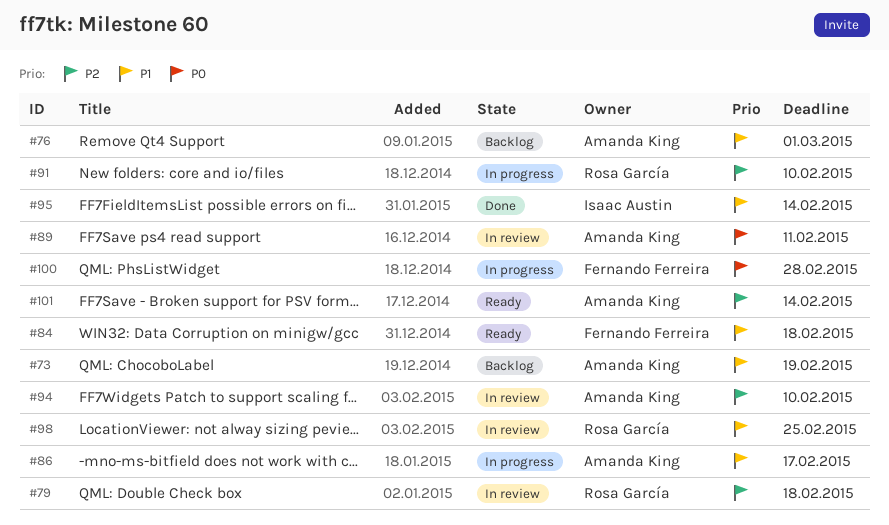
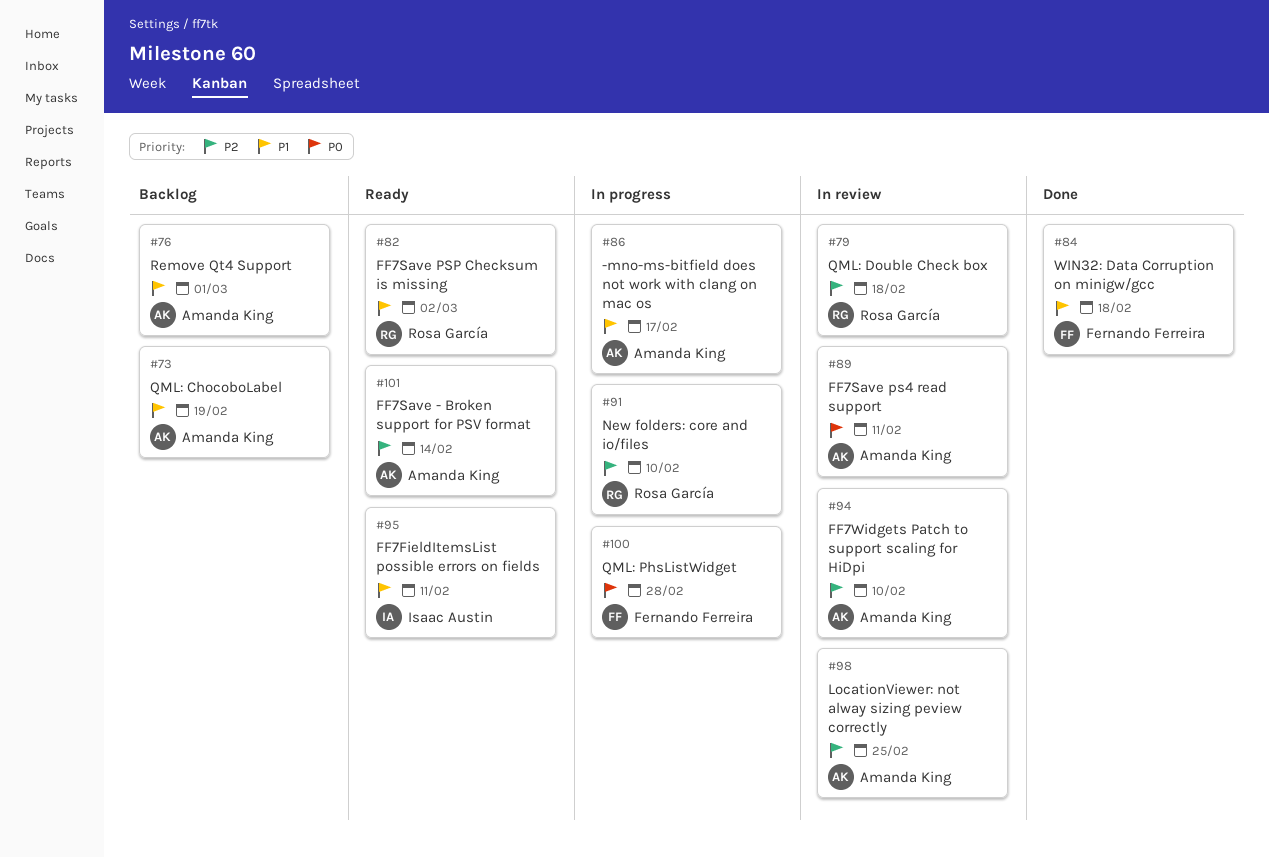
#82: none -> present
#84, status: Ready -> Done
#95, status: Done -> Ready
#95, due: Feb 14 -> Feb 11
#98, owner: Rosa García -> Amanda King
#98, priority: P1 -> P2

